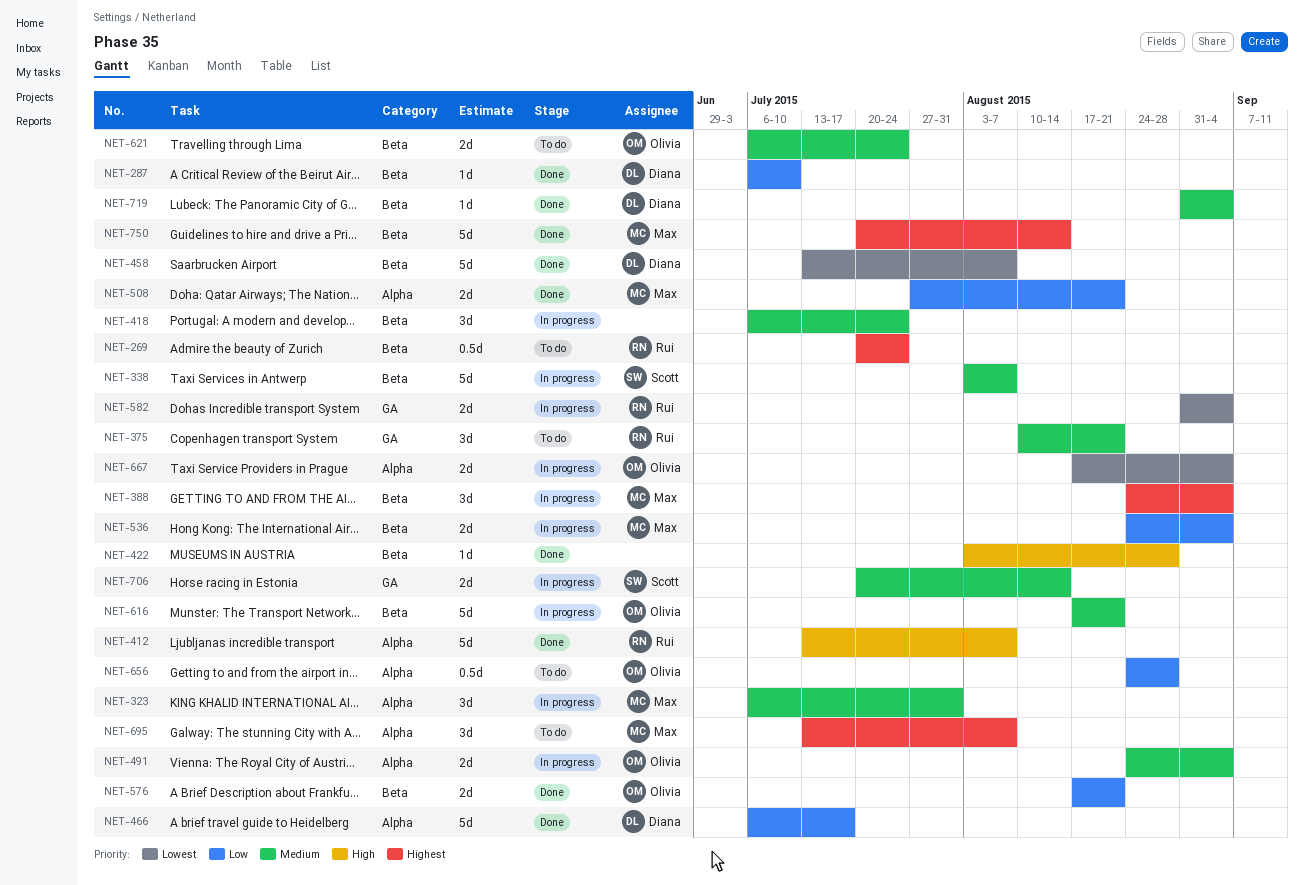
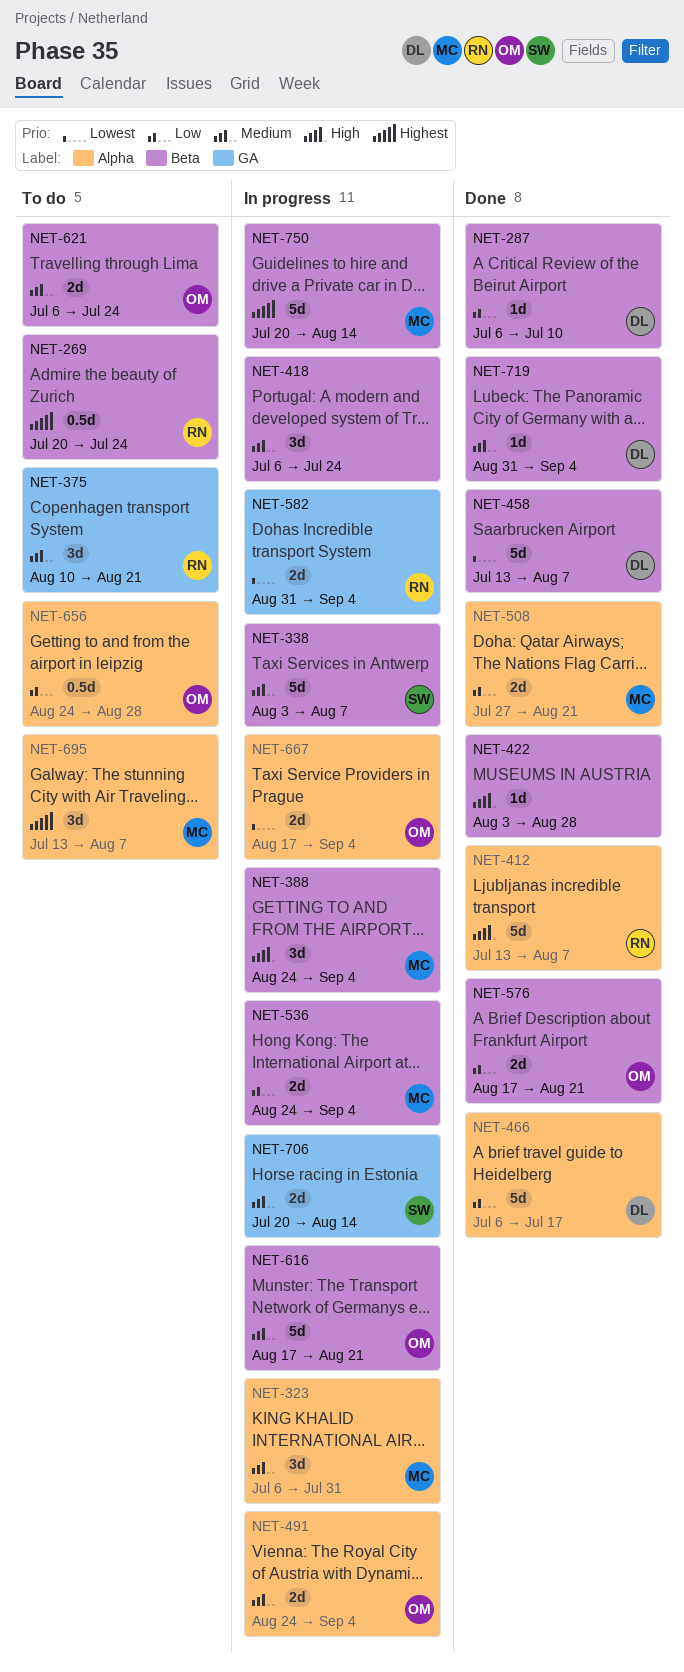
NET-388, priority: Highest -> High
NET-750, status: Done -> In progress

